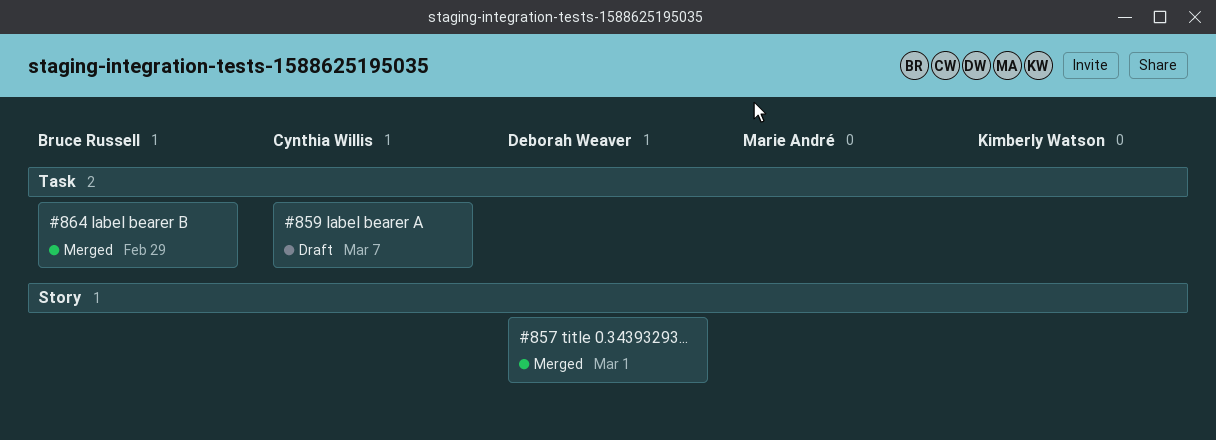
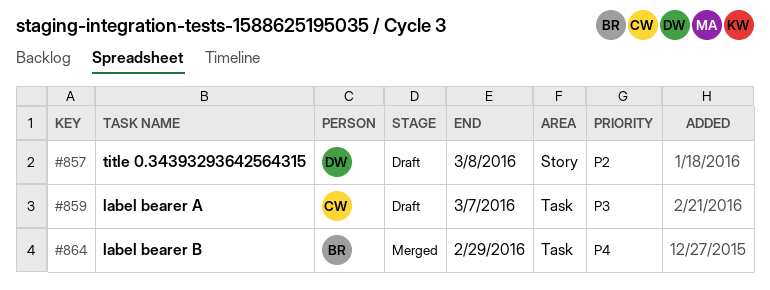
#857, status: Merged -> Draft
#857, due: Mar 1 -> Mar 8

